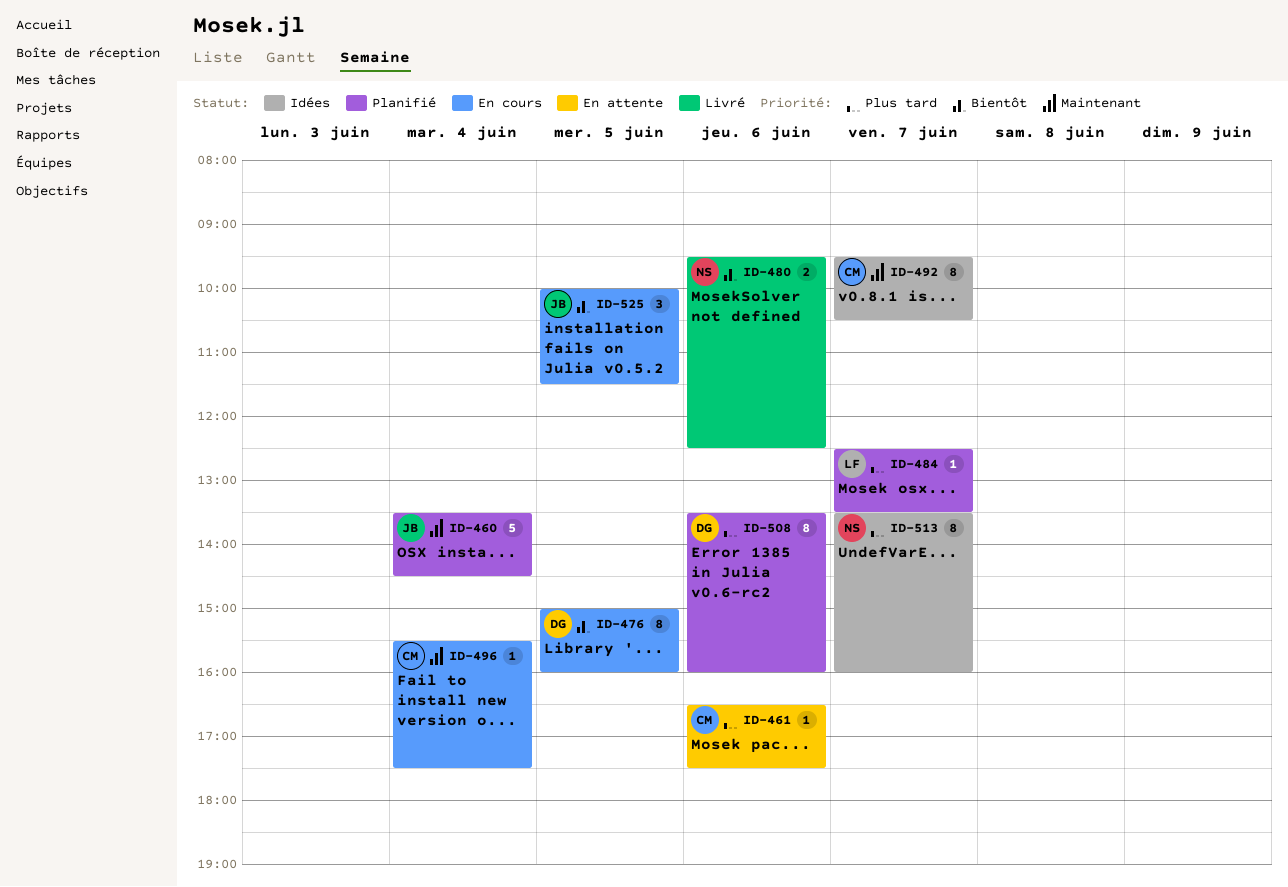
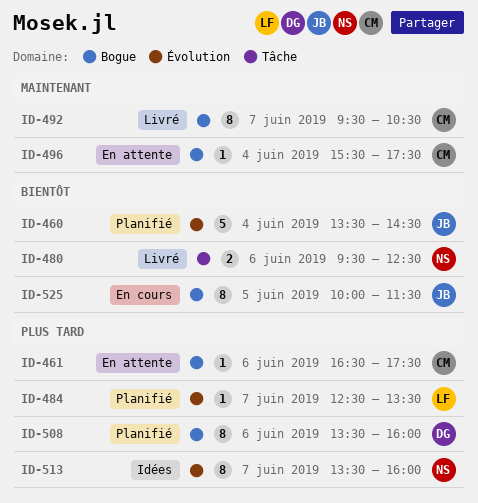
ID-460, priority: Maintenant -> Bientôt
ID-476: present -> none
ID-492, status: Idées -> Livré
ID-496, status: En cours -> En attente
ID-525, estimate: 3 -> 8

